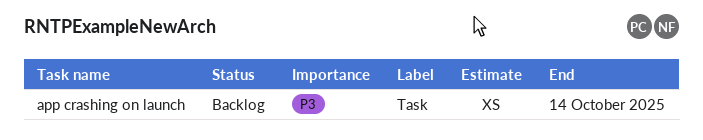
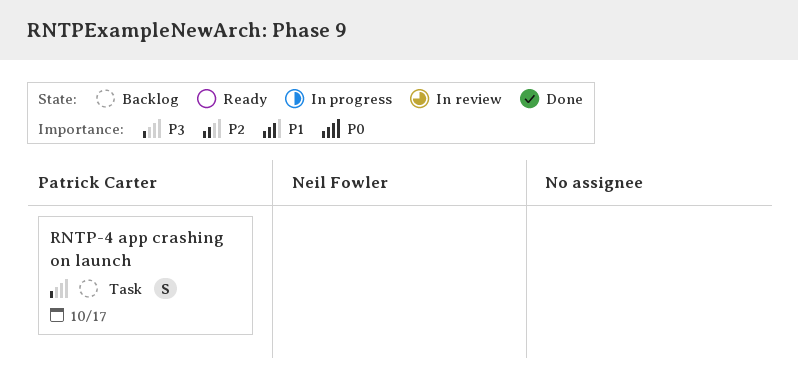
app crashing on launch, estimate: XS -> S
app crashing on launch, due: Oct 14 -> Oct 17

